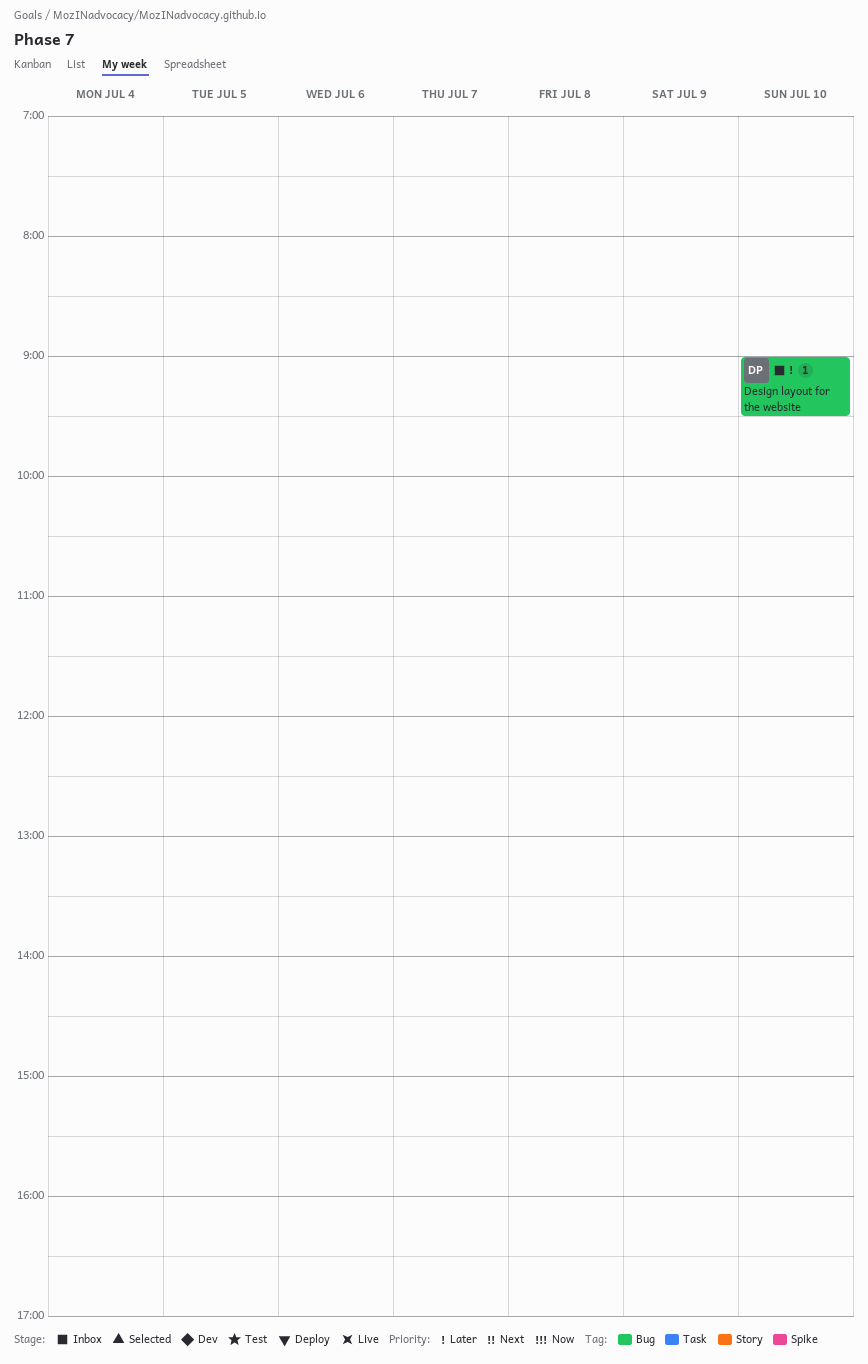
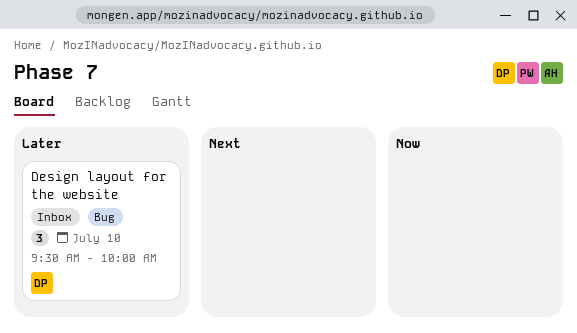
Design layout for the website, estimate: 1 -> 3
Design layout for the website, begins: 09:00 -> 09:30
Design layout for the website, ends: 09:30 -> 10:00

